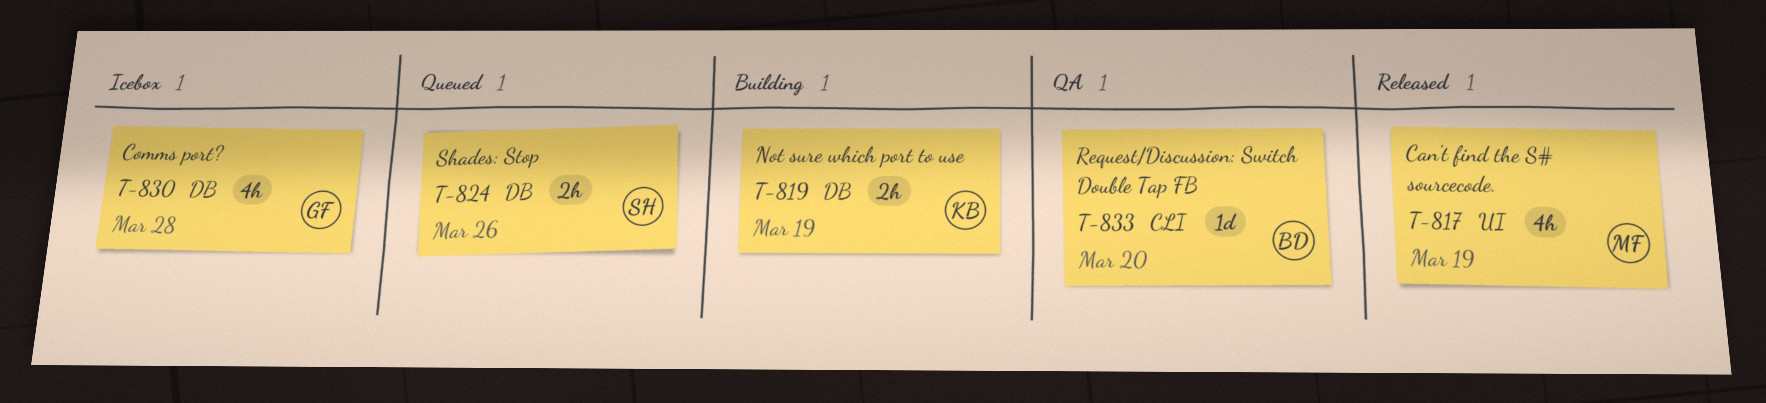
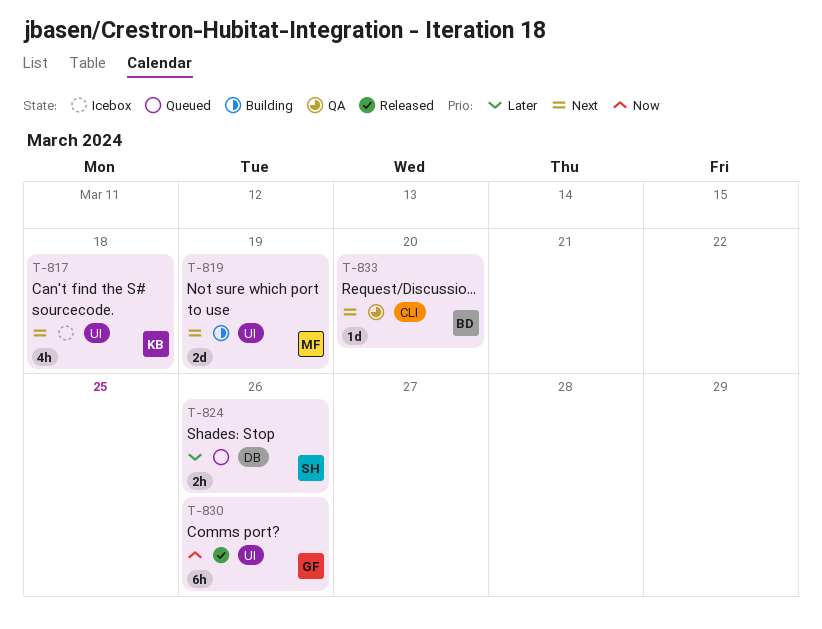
T-817, status: Released -> Icebox
T-817, owner: MF -> KB
T-817, due: Mar 19 -> Mar 18
T-819, owner: KB -> MF
T-819, label: DB -> UI
T-819, estimate: 2h -> 2d
T-830, status: Icebox -> Released
T-830, label: DB -> UI
T-830, estimate: 4h -> 6h
T-830, due: Mar 28 -> Mar 26

